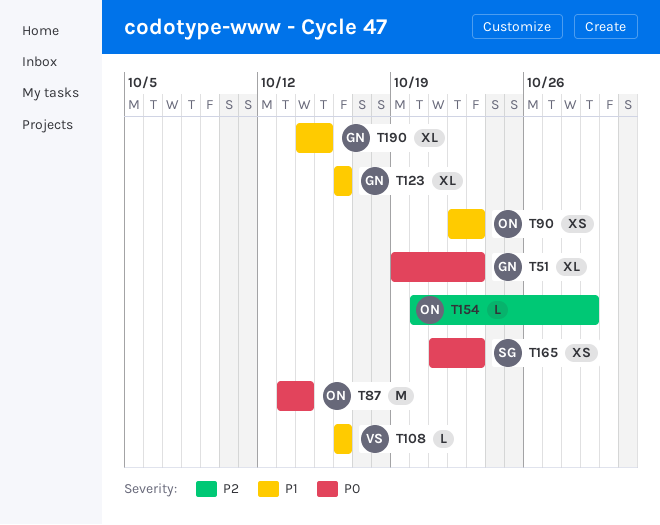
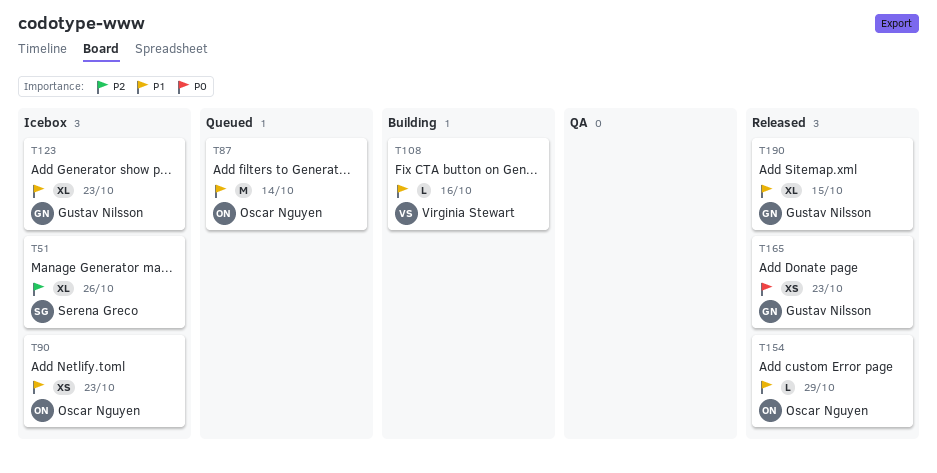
T51, owner: Gustav Nilsson -> Serena Greco
T51, priority: P0 -> P2
T51, due: Oct 23 -> Oct 26
T87, priority: P0 -> P1
T123, due: Oct 16 -> Oct 23
T154, priority: P2 -> P1
T165, owner: Serena Greco -> Gustav Nilsson

